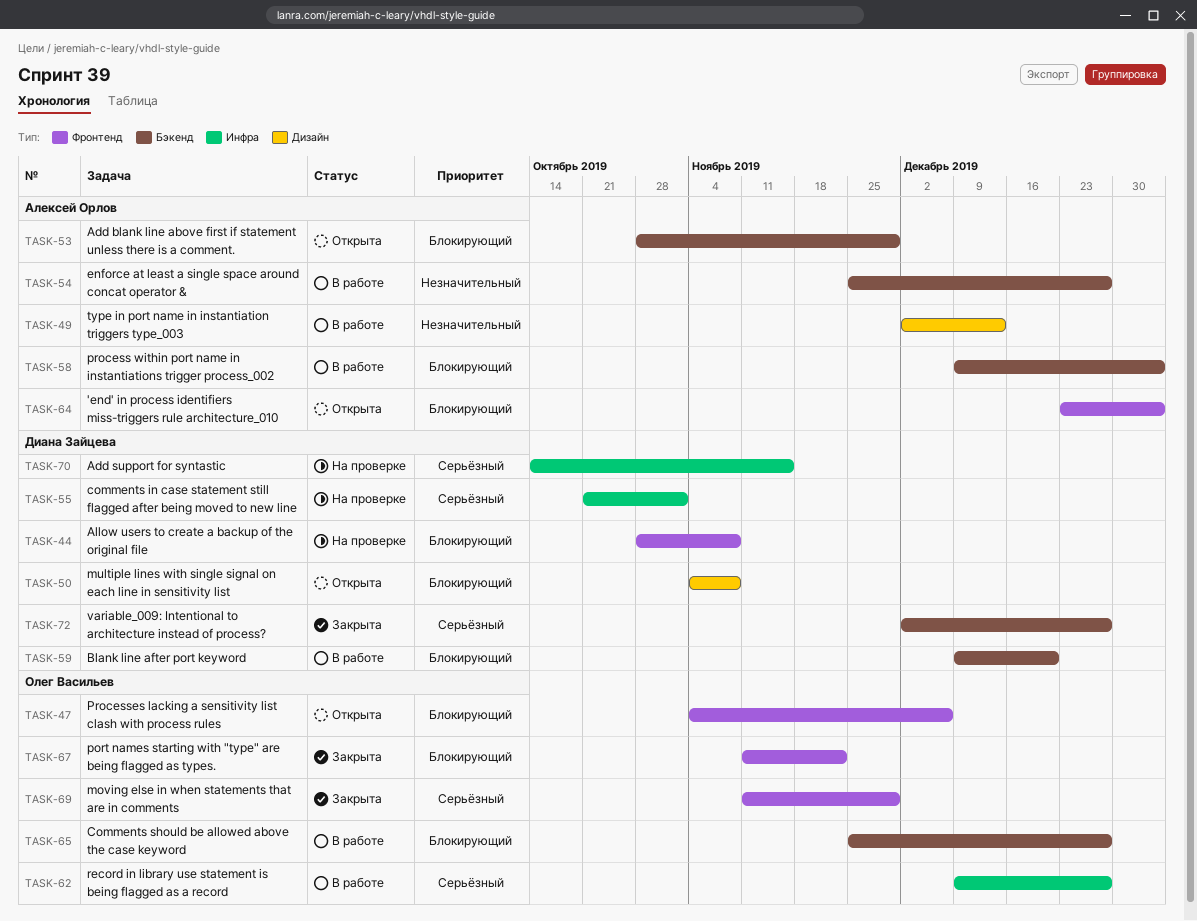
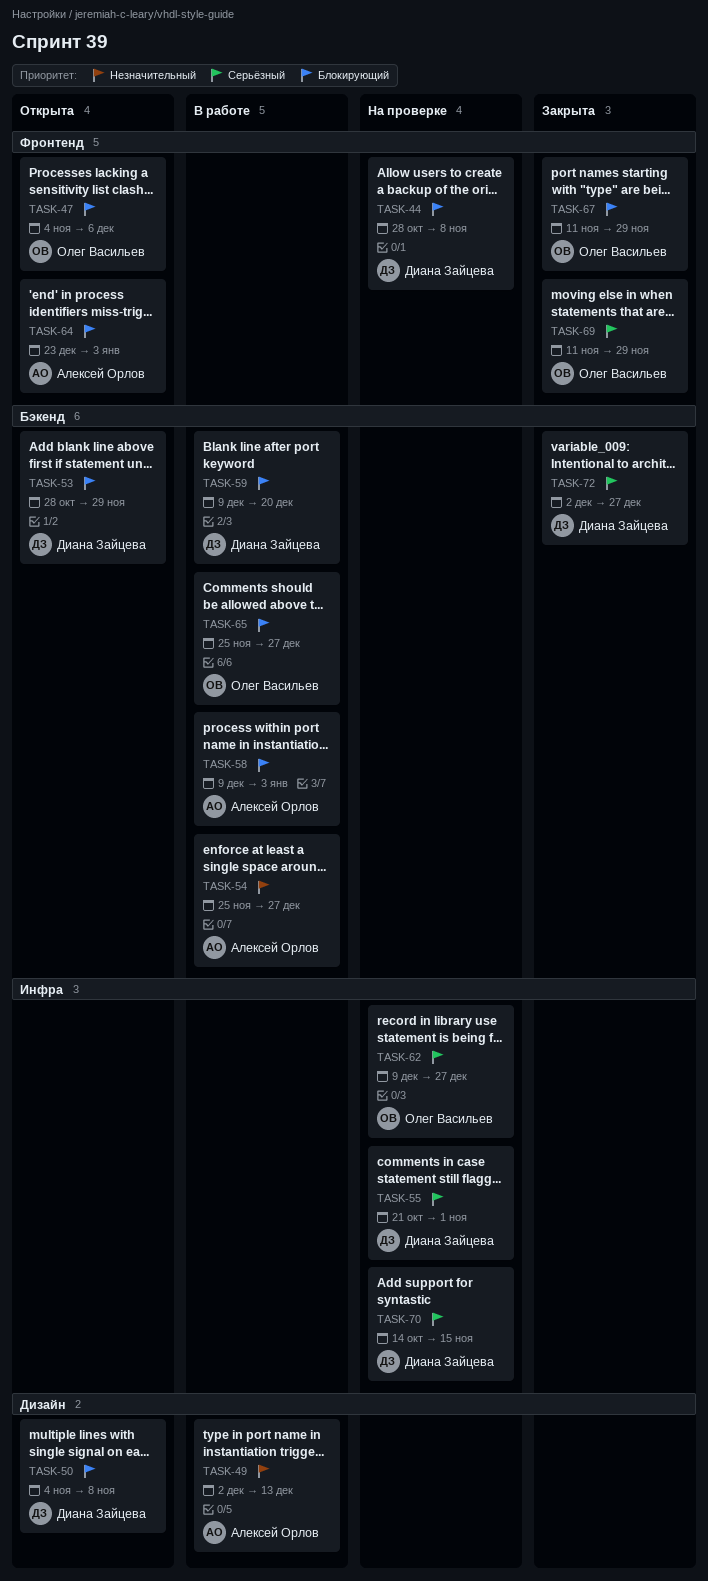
TASK-53, owner: Алексей Орлов -> Диана Зайцева
TASK-62, status: В работе -> На проверке
TASK-67, due: Nov 22 -> Nov 29

